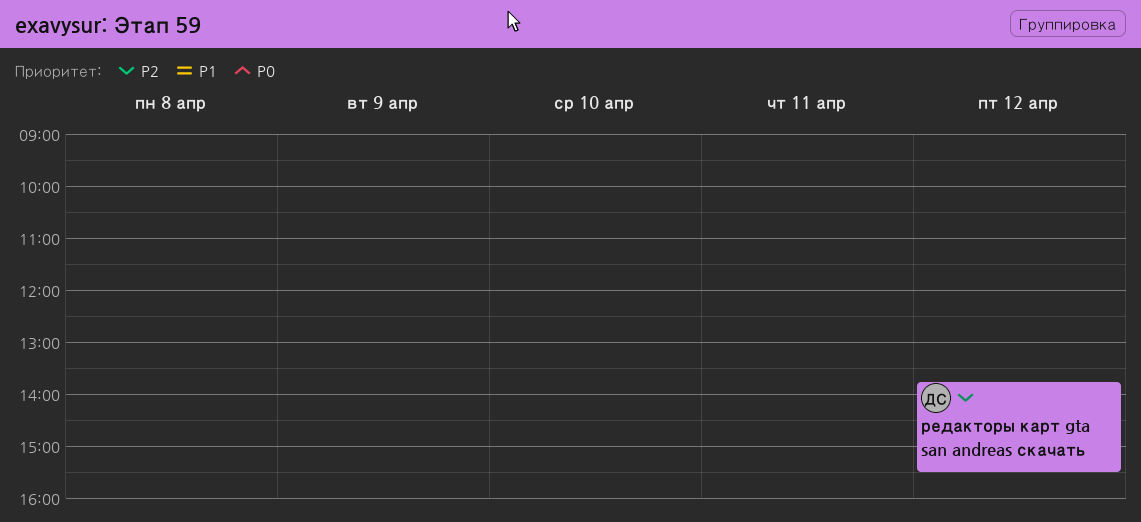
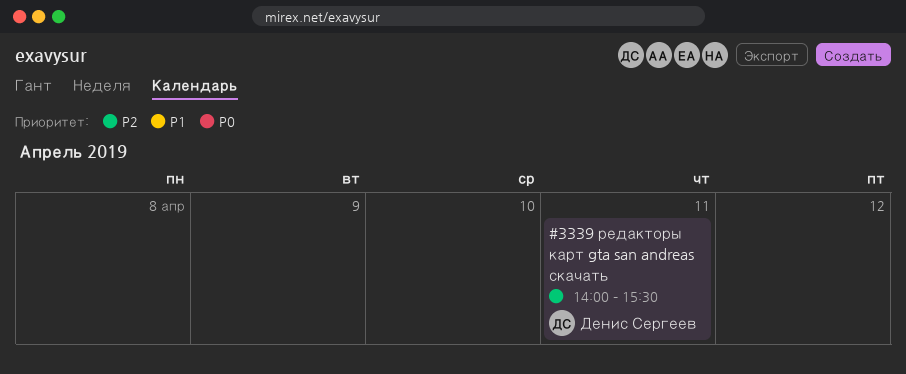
редакторы карт gta san andreas скачать, day: Apr 12 -> Apr 11
редакторы карт gta san andreas скачать, begins: 13:45 -> 14:00

